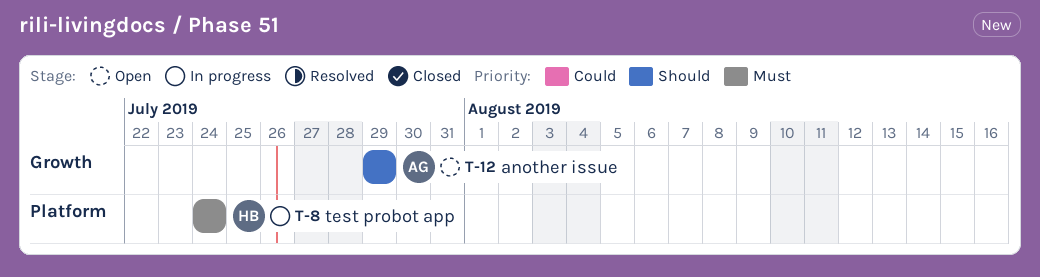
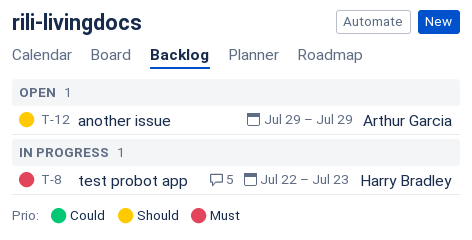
T-8, start: Jul 24 -> Jul 22
T-8, due: Jul 24 -> Jul 23

